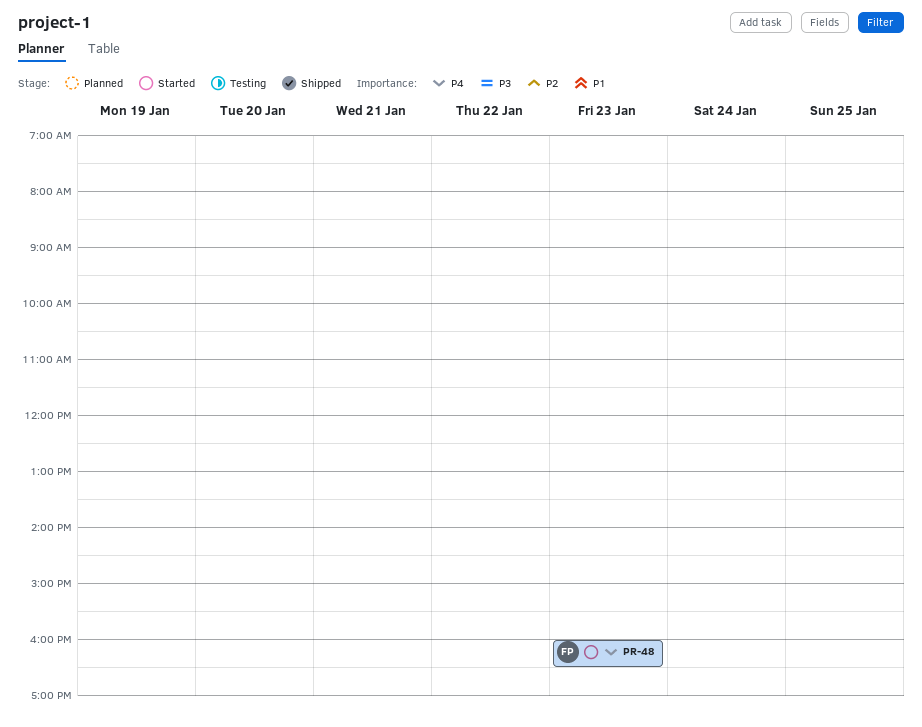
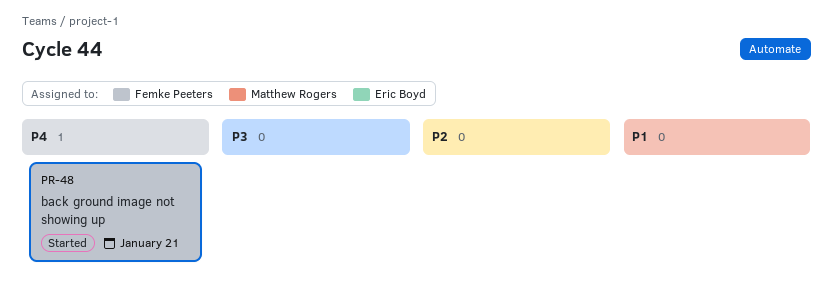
PR-48, day: Jan 23 -> Jan 21

